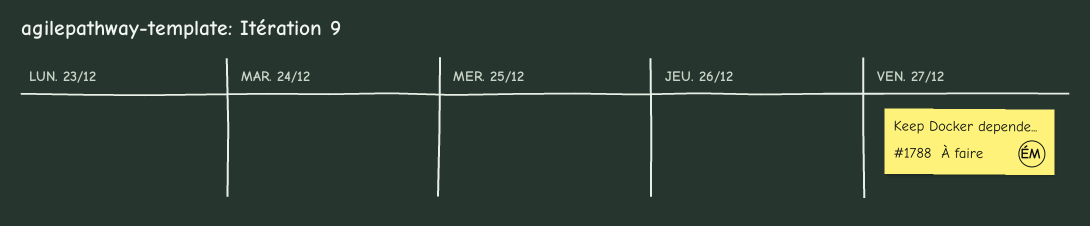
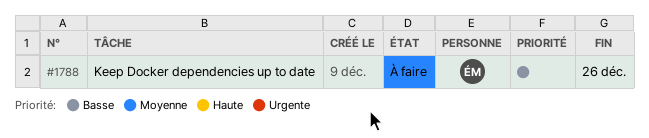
#1788, due: Dec 27 -> Dec 26

